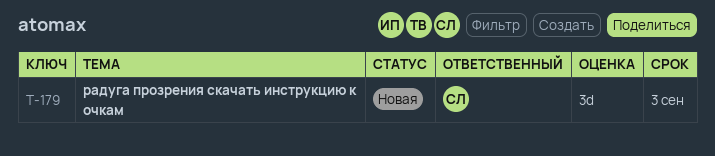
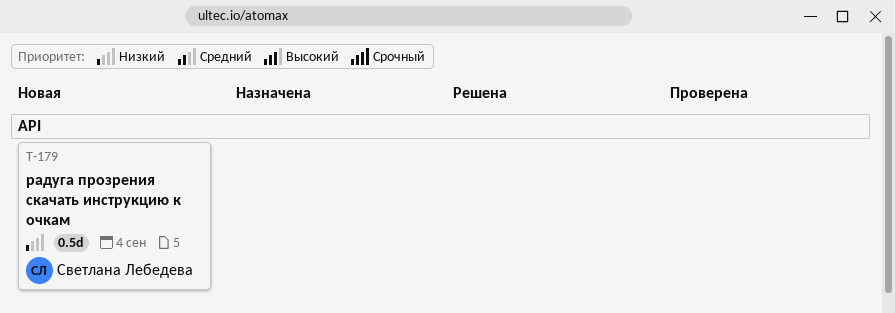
T-179, estimate: 3d -> 0.5d
T-179, due: Sep 3 -> Sep 4

